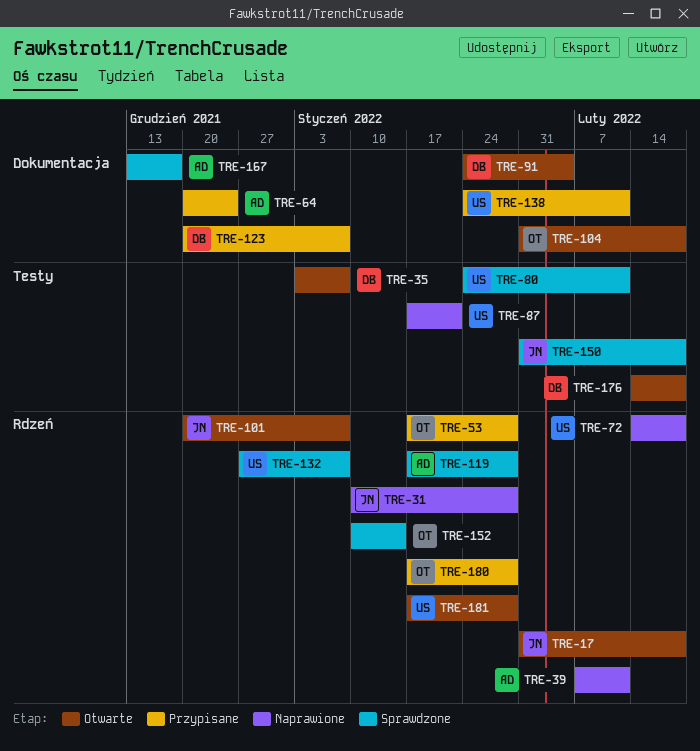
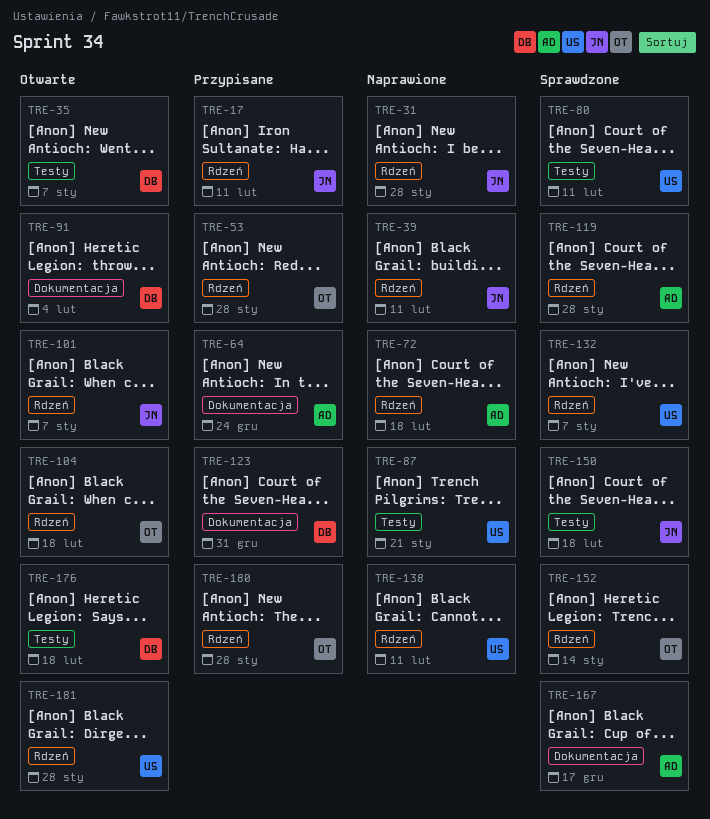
TRE-17, status: Otwarte -> Przypisane
TRE-17, due: Feb 18 -> Feb 11
TRE-39, owner: AD -> JN
TRE-72, owner: US -> AD
TRE-104, label: Dokumentacja -> Rdzeń
TRE-123, due: Jan 7 -> Dec 31
TRE-138, status: Przypisane -> Naprawione
TRE-138, label: Dokumentacja -> Rdzeń

